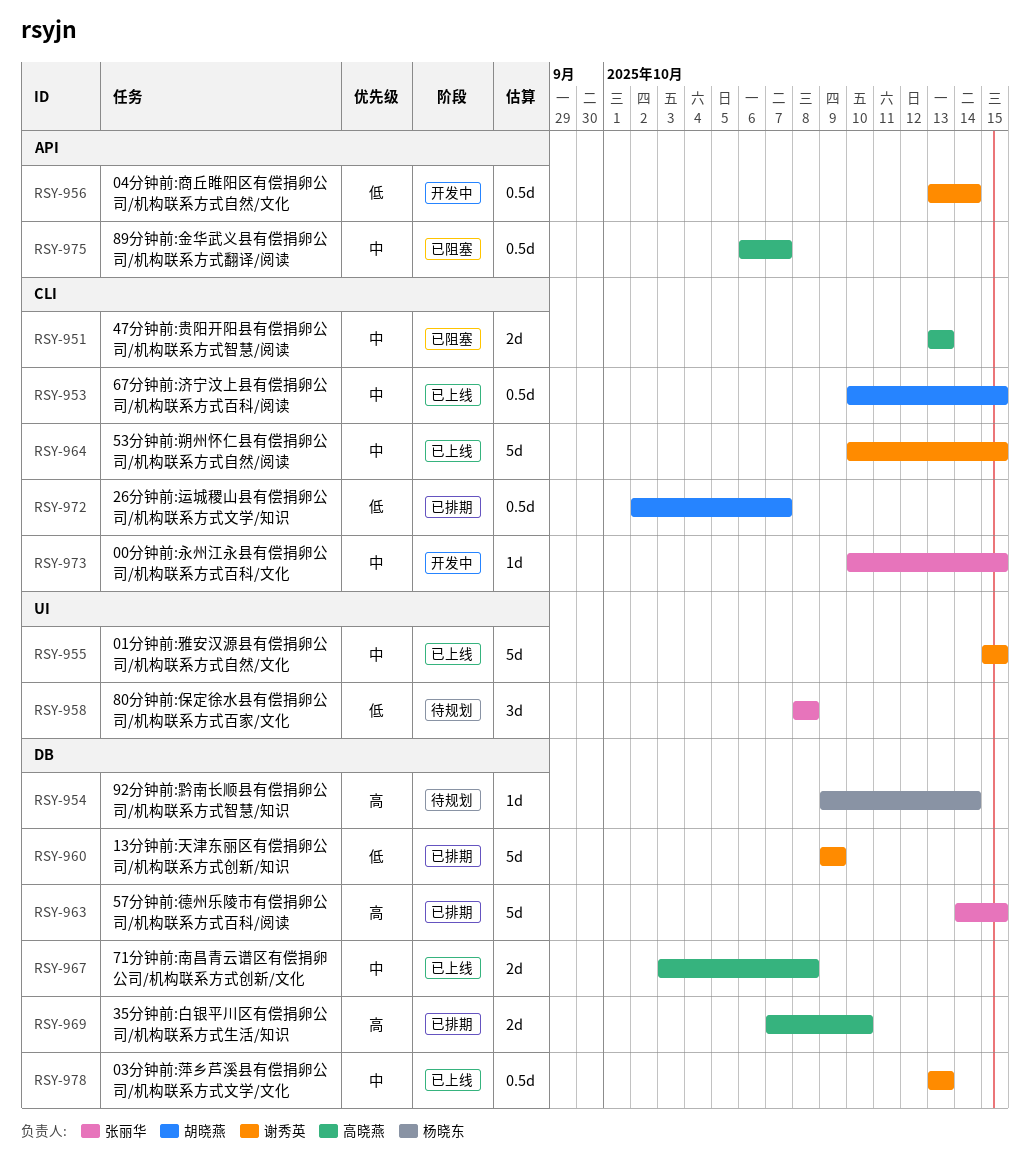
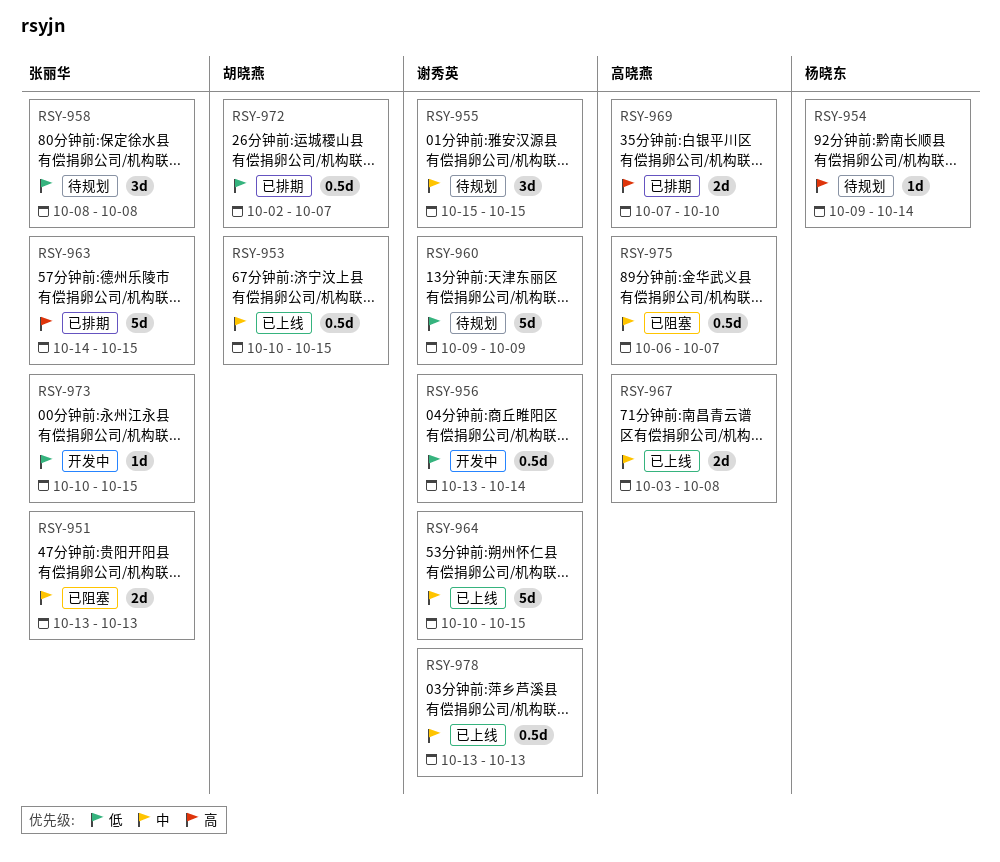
RSY-951, owner: 高晓燕 -> 张丽华
RSY-955, status: 已上线 -> 待规划
RSY-955, estimate: 5d -> 3d
RSY-960, status: 已排期 -> 待规划
RSY-973, priority: 中 -> 低

